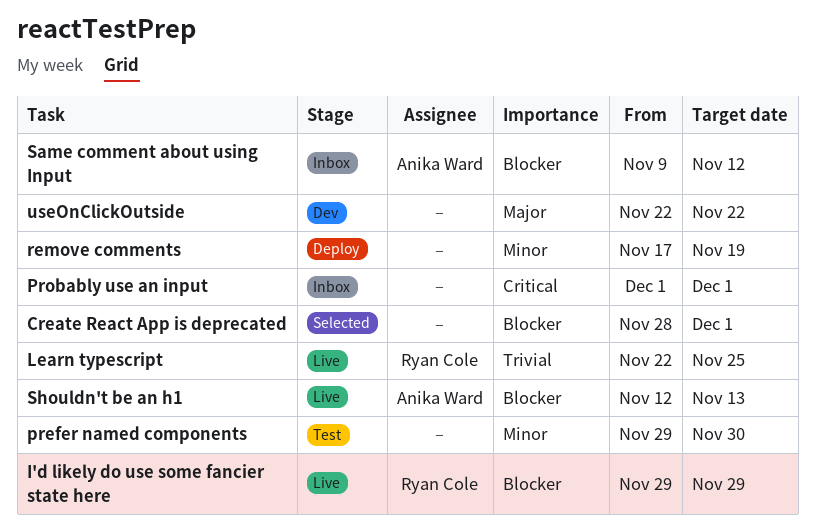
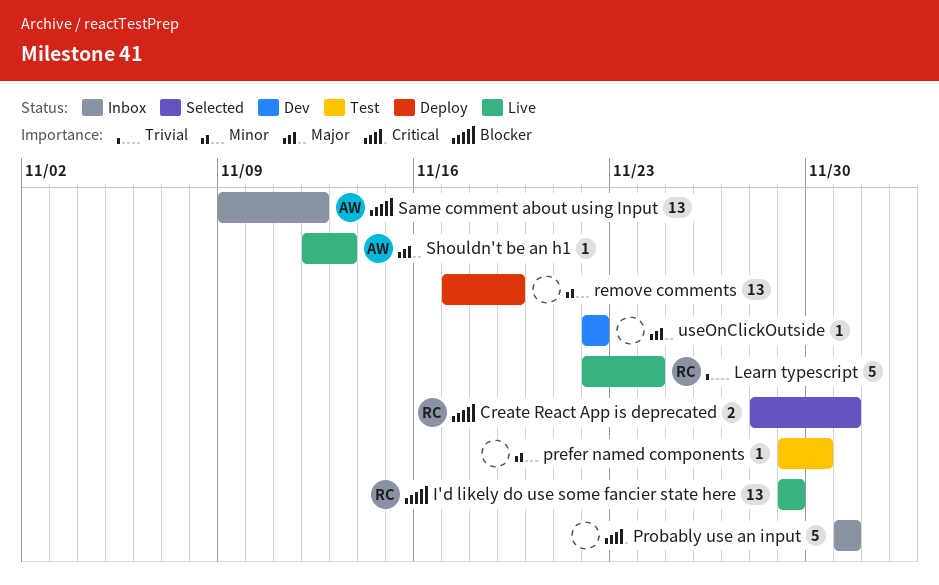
Create React App is deprecated, owner: none -> Ryan Cole
Learn typescript, due: Nov 25 -> Nov 24
Shouldn't be an h1, priority: Blocker -> Major

